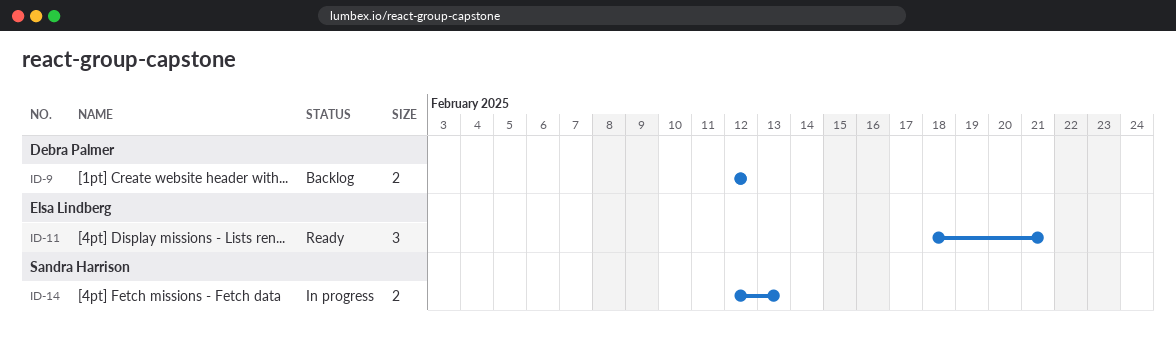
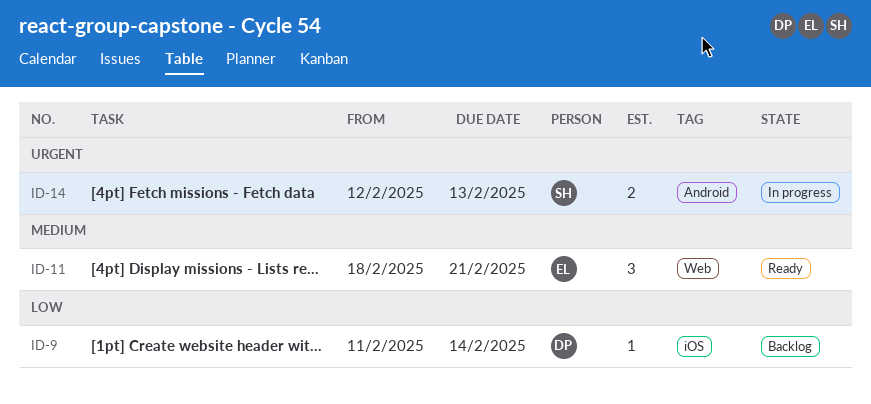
ID-9, estimate: 2 -> 1
ID-9, start: Feb 12 -> Feb 11
ID-9, due: Feb 12 -> Feb 14

